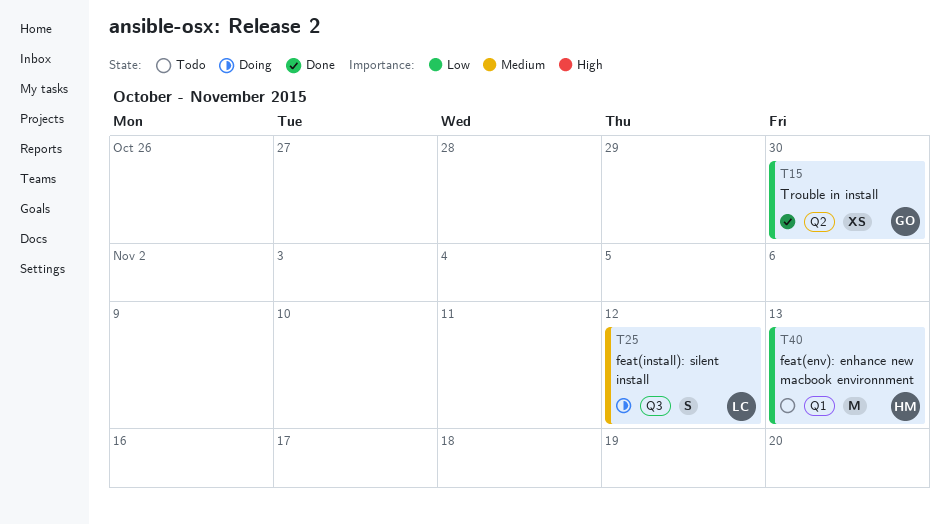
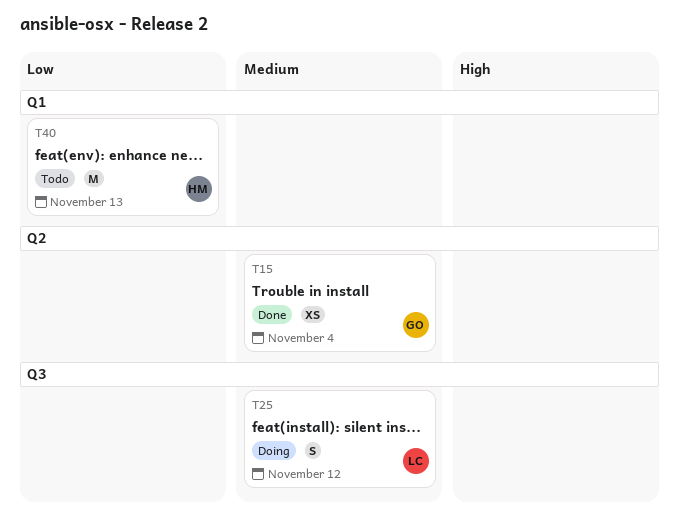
T15, priority: Low -> Medium
T15, due: Oct 30 -> Nov 4

